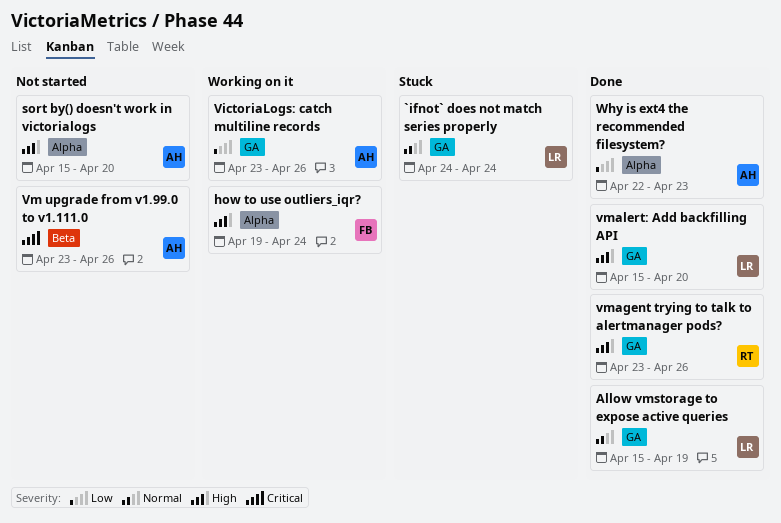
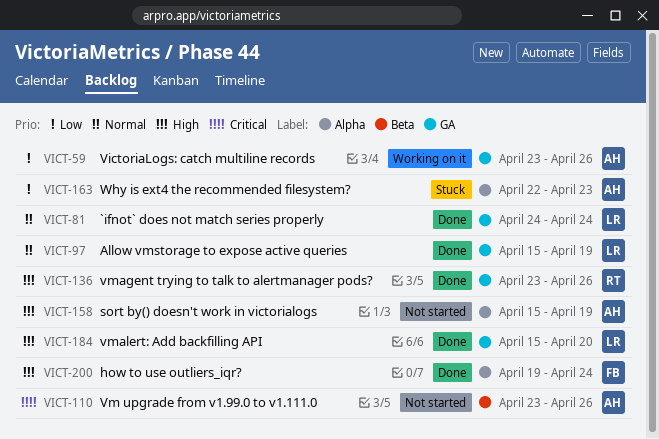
`ifnot` does not match series properly, status: Stuck -> Done
how to use outliers_iqr?, status: Working on it -> Done
sort by() doesn't work in victorialogs, due: Apr 20 -> Apr 19
Why is ext4 the recommended filesystem?, status: Done -> Stuck

